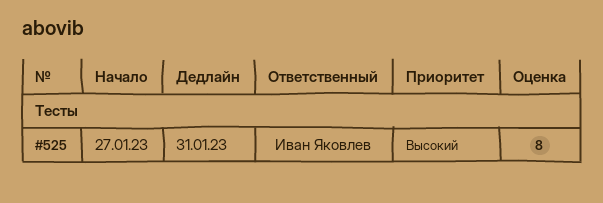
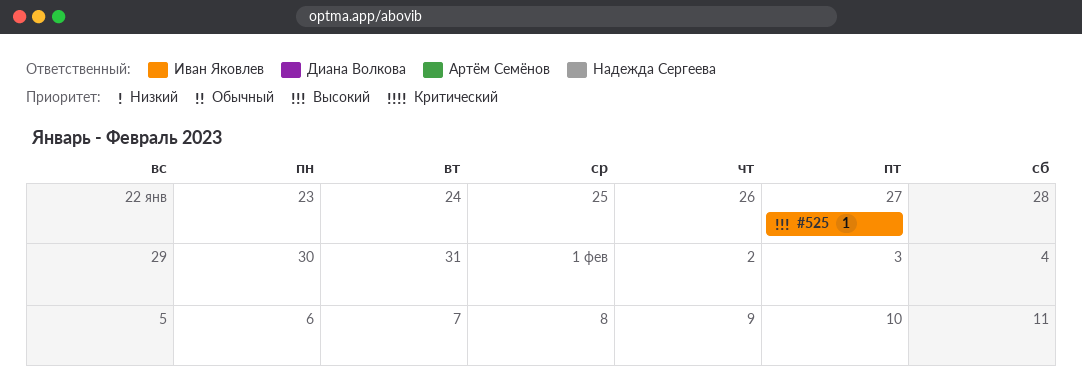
#525, estimate: 8 -> 1
#525, due: Jan 31 -> Jan 27

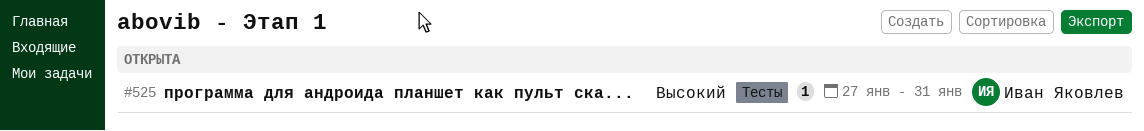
#525, due: Jan 27 -> Jan 31

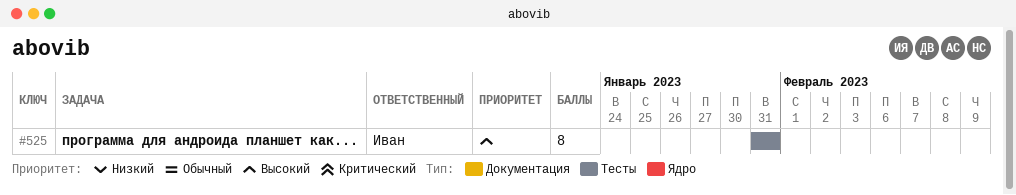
#525, estimate: 1 -> 8
#525, start: Jan 27 -> Jan 31

